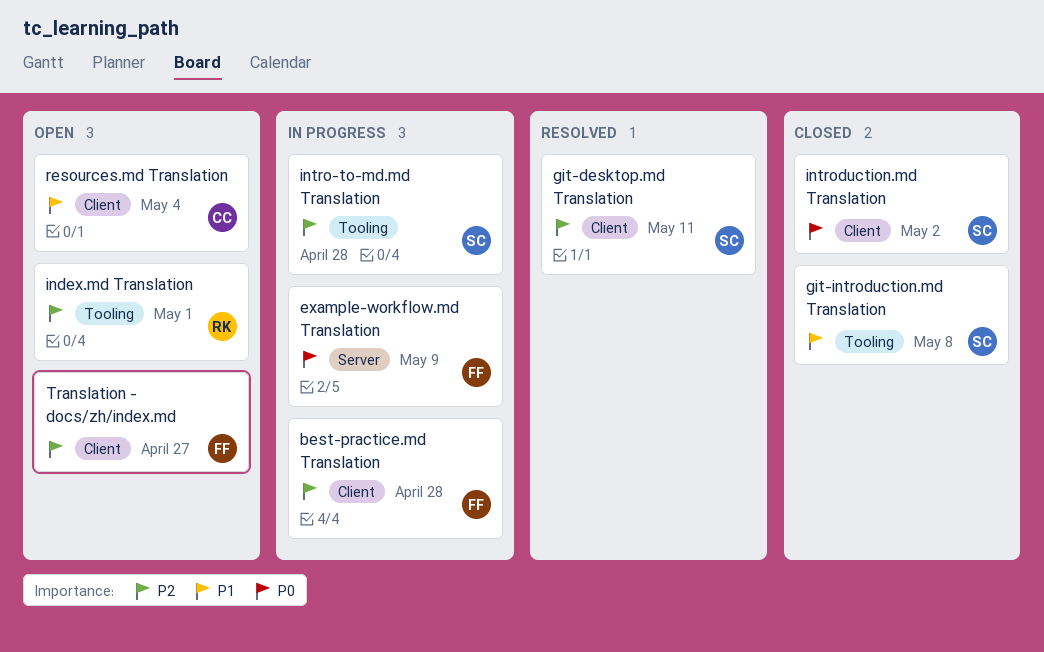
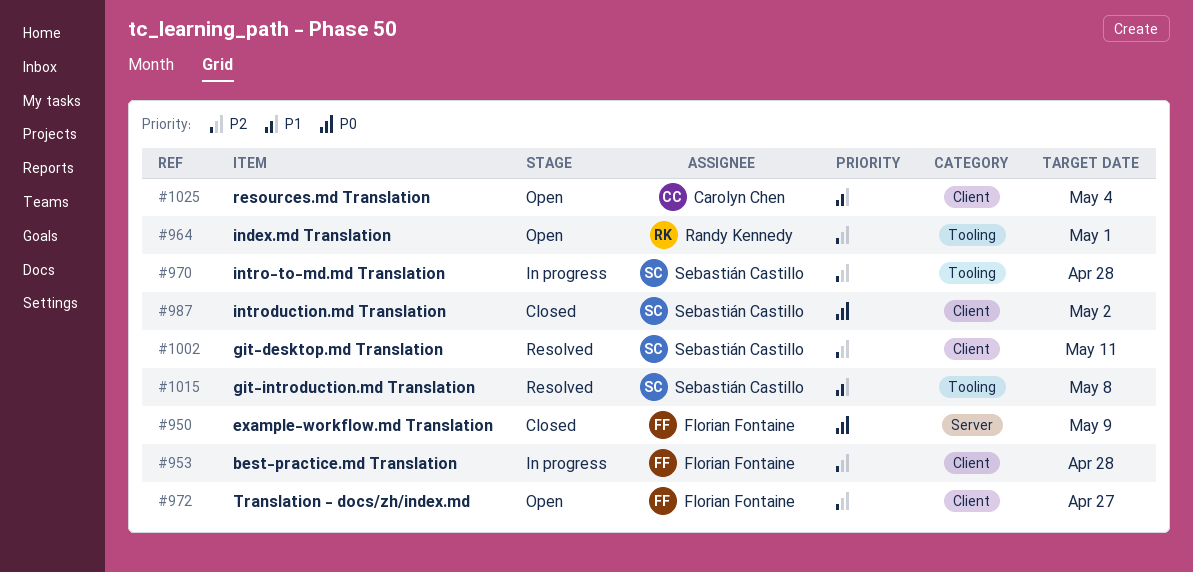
example-workflow.md Translation, status: In progress -> Closed
git-introduction.md Translation, status: Closed -> Resolved

